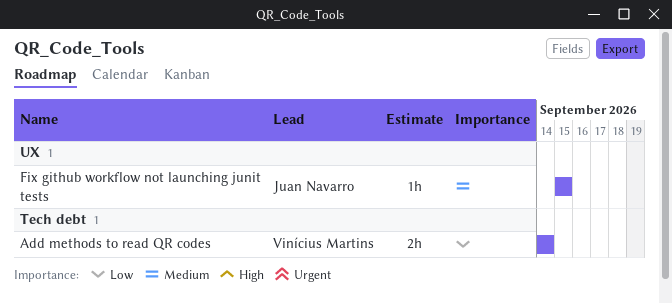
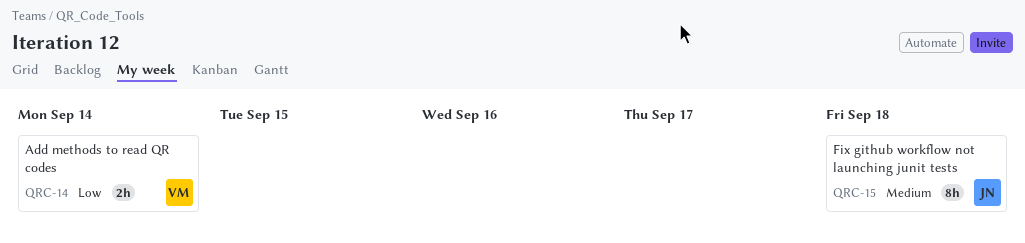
Fix github workflow not launching junit tests, estimate: 1h -> 8h
Fix github workflow not launching junit tests, due: Sep 15 -> Sep 18

